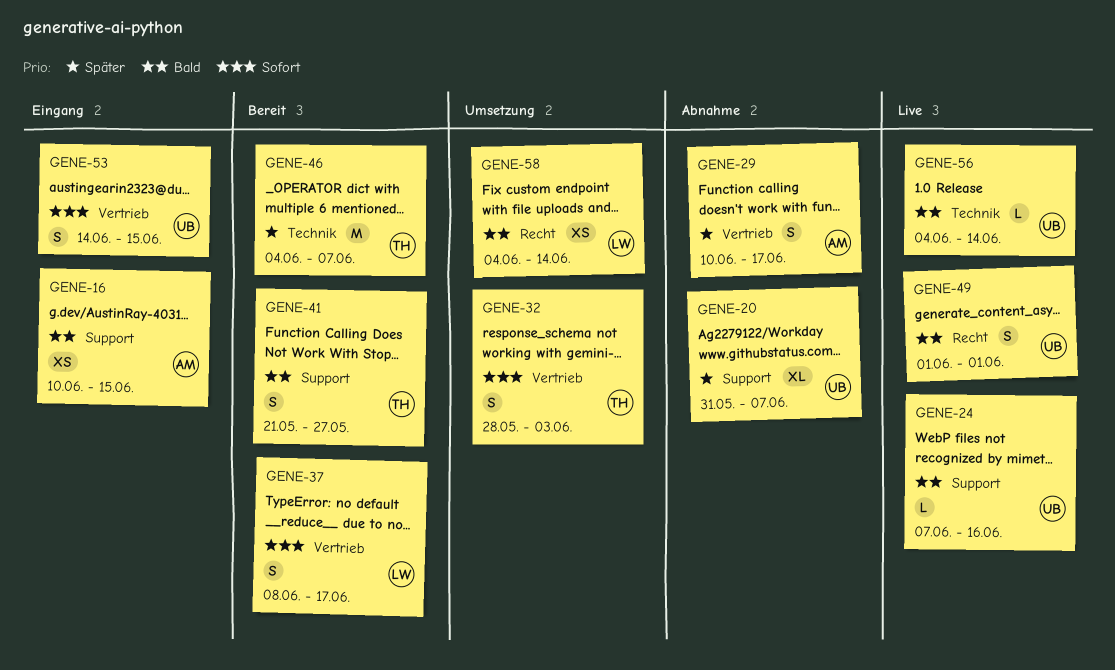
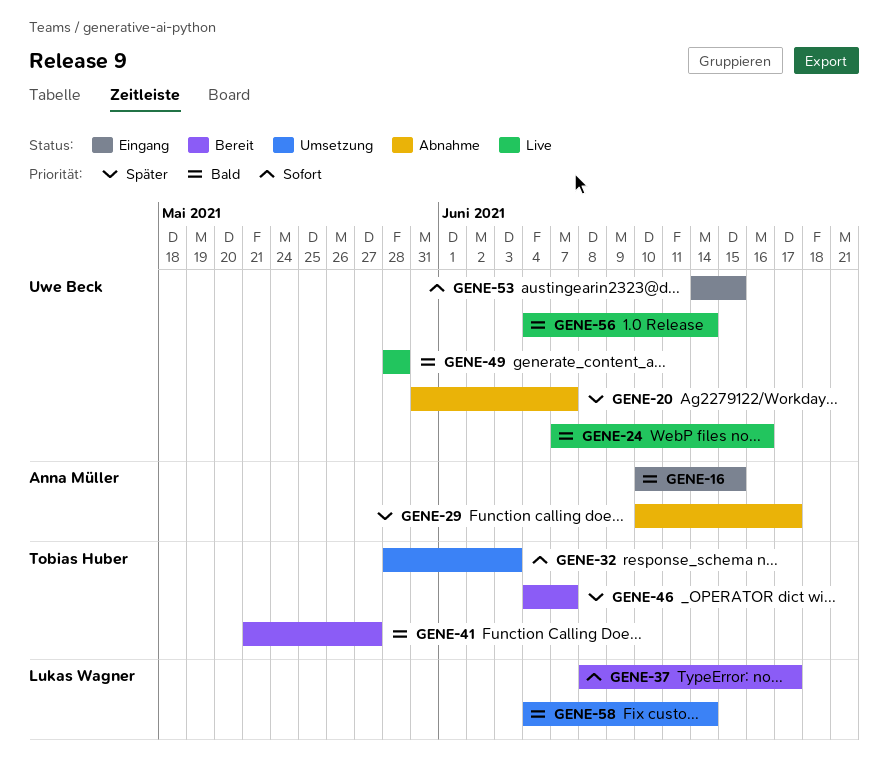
GENE-49, start: Jun 1 -> May 28
GENE-49, due: Jun 1 -> May 28

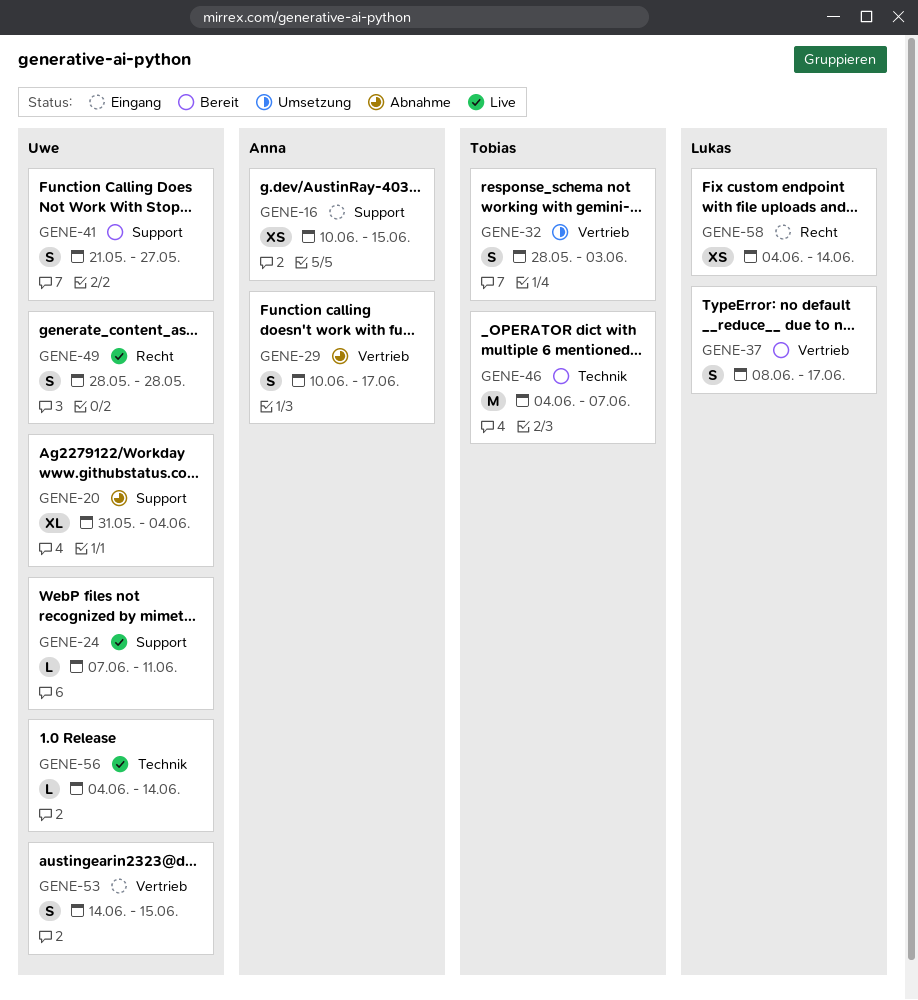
GENE-20, due: Jun 7 -> Jun 4
GENE-24, due: Jun 16 -> Jun 11
GENE-41, owner: Tobias Huber -> Uwe Beck
GENE-58, status: Umsetzung -> Eingang

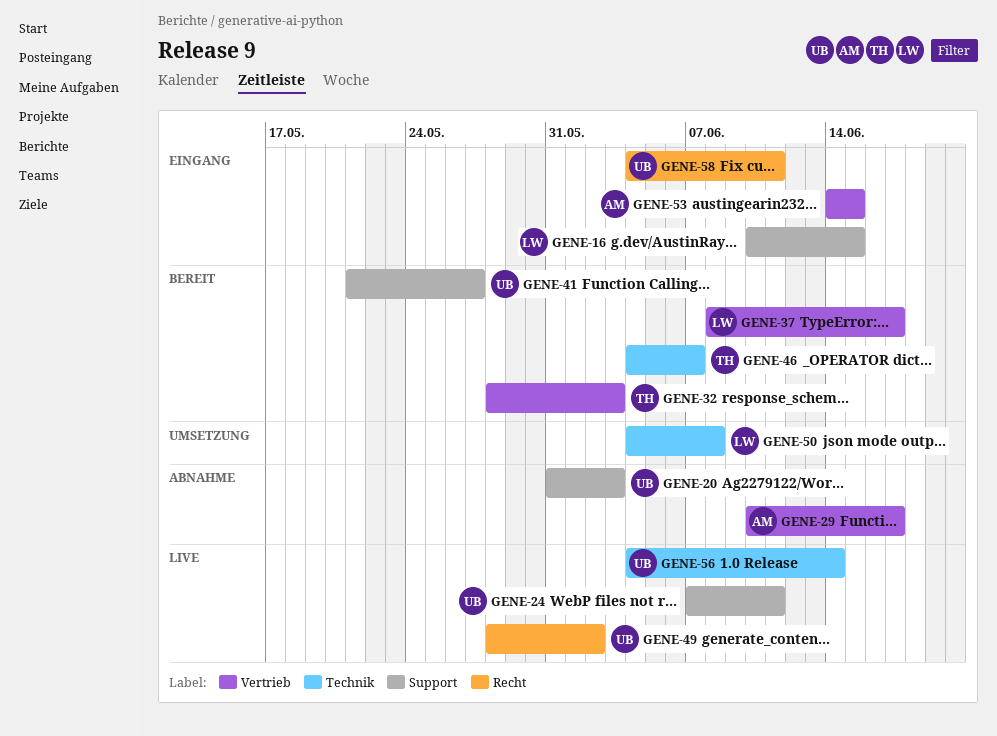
GENE-16, owner: Anna -> Lukas
GENE-20, due: Jun 4 -> Jun 3
GENE-32, status: Umsetzung -> Bereit
GENE-49, due: May 28 -> Jun 2
GENE-50: none -> present
GENE-53, owner: Uwe -> Anna
GENE-58, owner: Lukas -> Uwe
GENE-58, due: Jun 14 -> Jun 11

